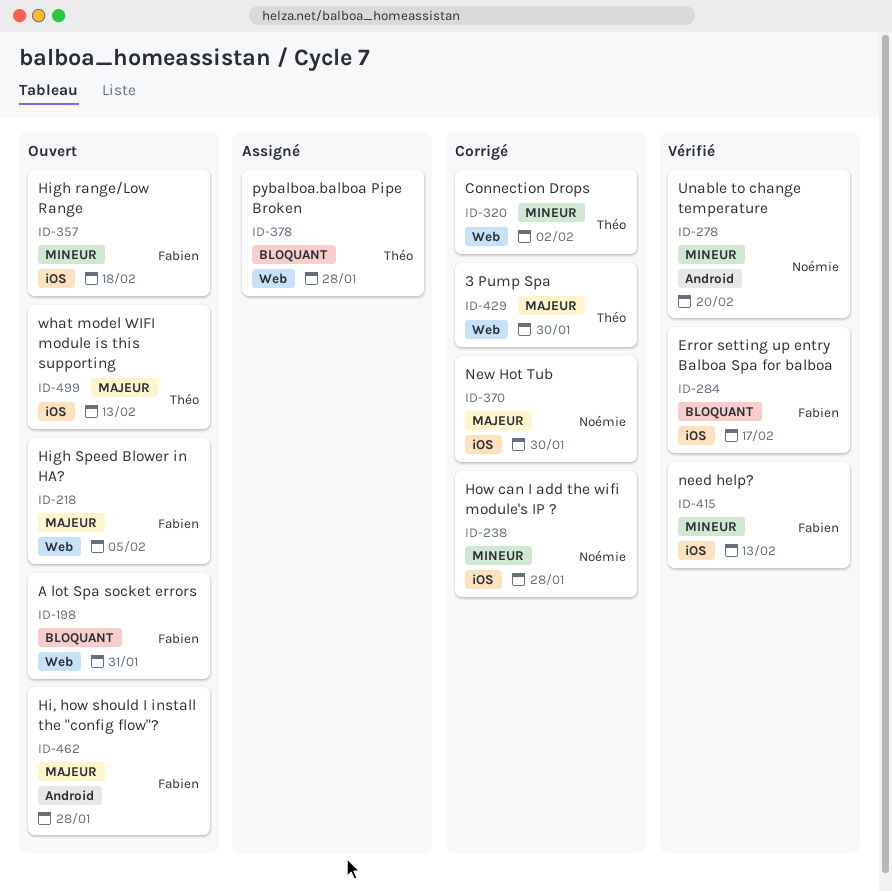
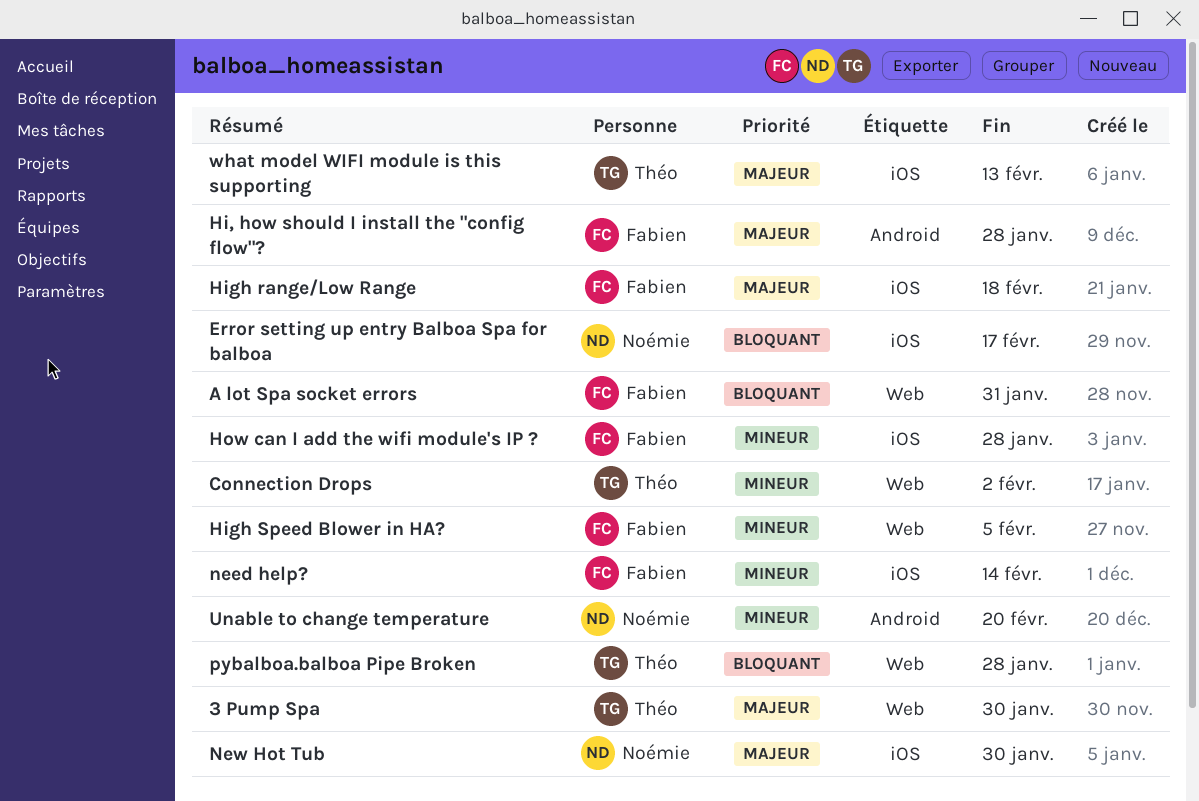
Error setting up entry Balboa Spa for balboa, owner: Fabien -> Noémie
High range/Low Range, priority: Mineur -> Majeur
High Speed Blower in HA?, priority: Majeur -> Mineur
How can I add the wifi module's IP ?, owner: Noémie -> Fabien
need help?, due: Feb 13 -> Feb 14

